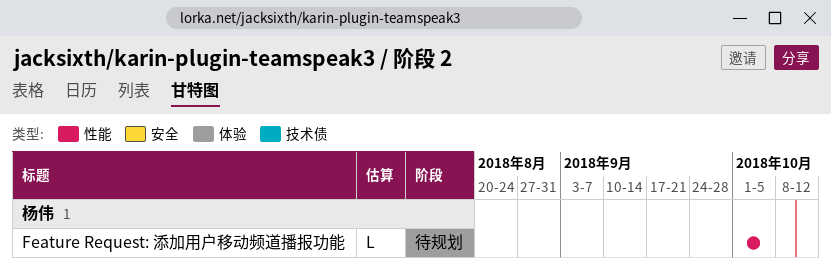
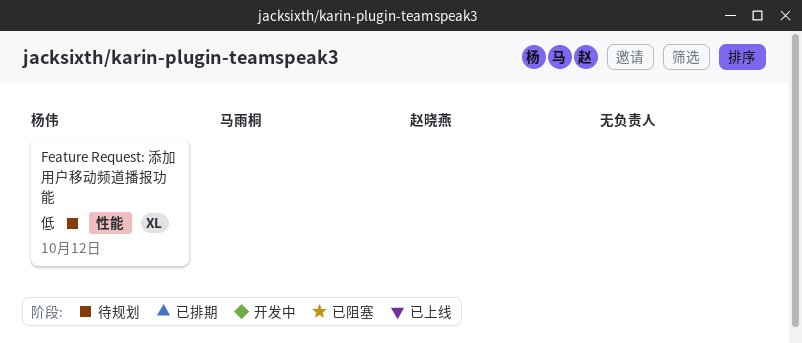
Feature Request: 添加用户移动频道播报功能, estimate: L -> XL
Feature Request: 添加用户移动频道播报功能, due: Oct 5 -> Oct 12

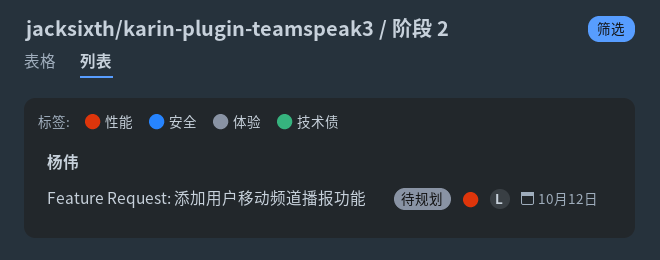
Feature Request: 添加用户移动频道播报功能, estimate: XL -> L

